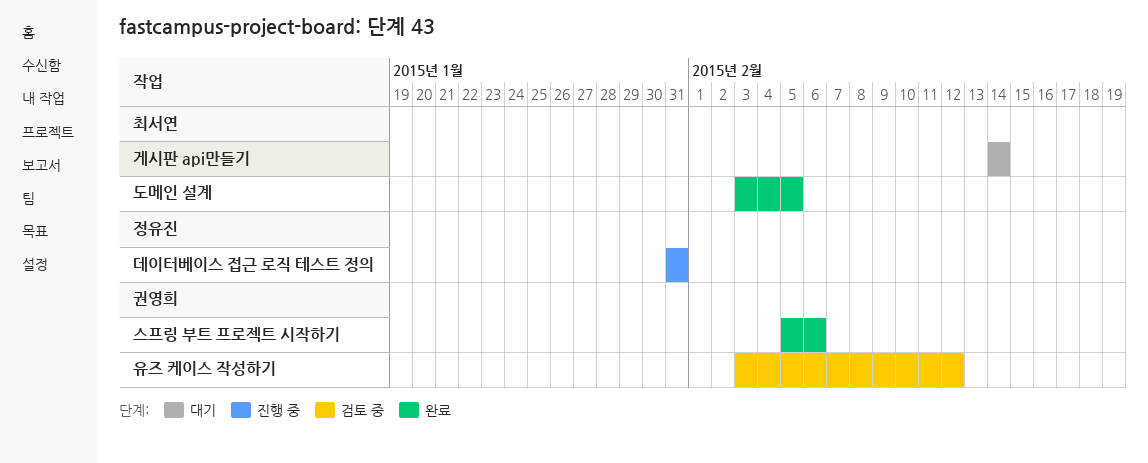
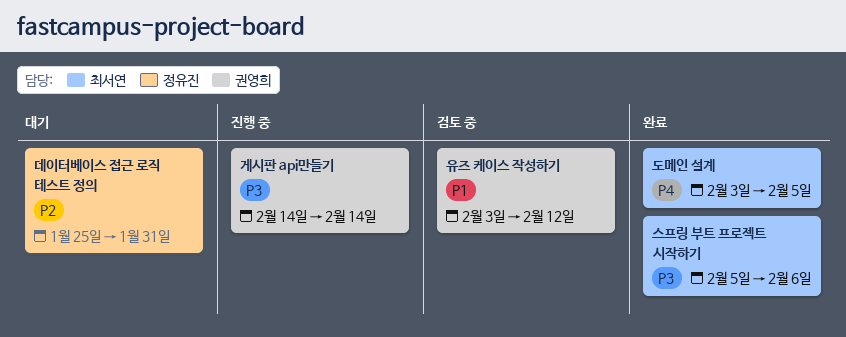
게시판 api만들기, status: 대기 -> 진행 중
게시판 api만들기, owner: 최서연 -> 권영희
데이터베이스 접근 로직 테스트 정의, status: 진행 중 -> 대기
데이터베이스 접근 로직 테스트 정의, start: Jan 31 -> Jan 25
스프링 부트 프로젝트 시작하기, owner: 권영희 -> 최서연

